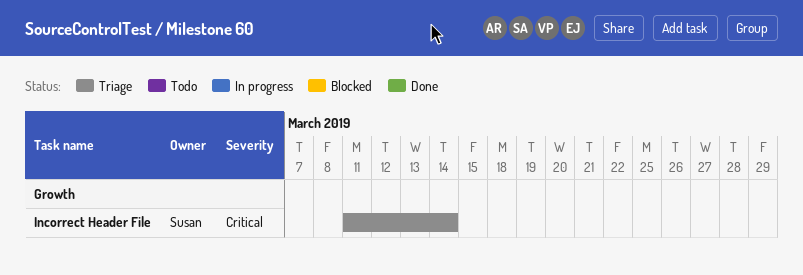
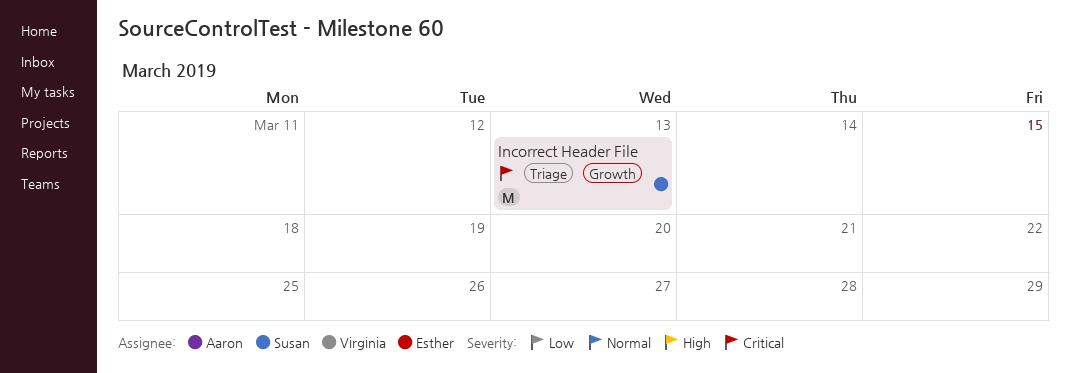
Incorrect Header File, due: Mar 14 -> Mar 13

